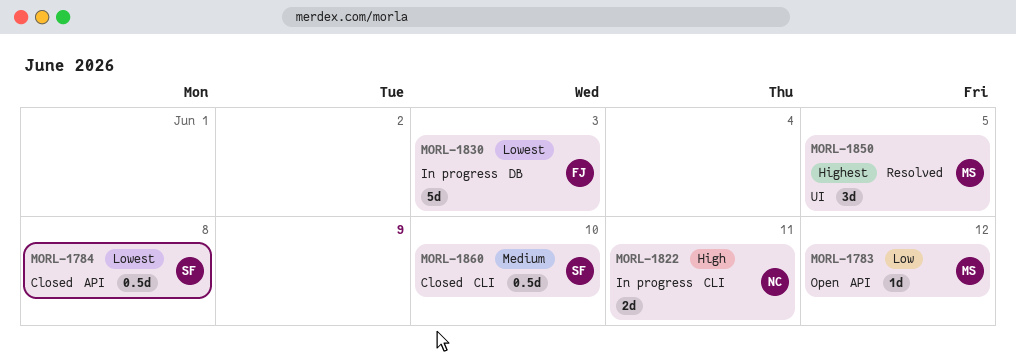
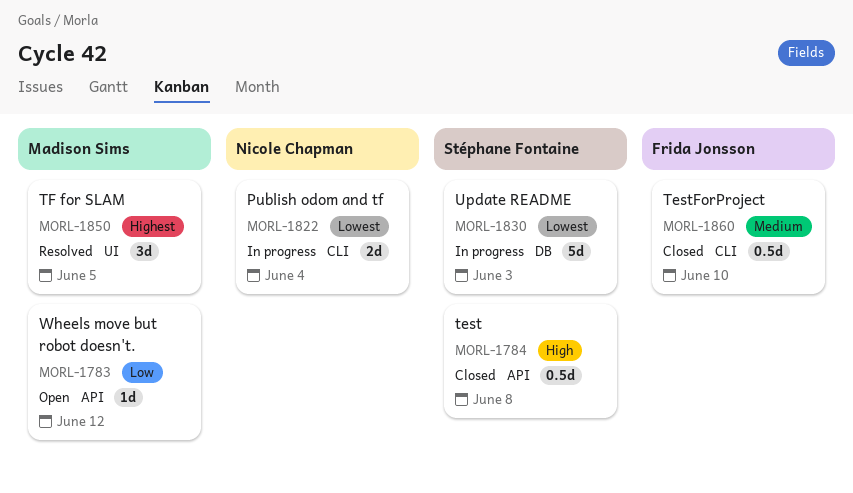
MORL-1784, priority: Lowest -> High
MORL-1822, priority: High -> Lowest
MORL-1822, due: Jun 11 -> Jun 4
MORL-1830, owner: Frida Jonsson -> Stéphane Fontaine
MORL-1860, owner: Stéphane Fontaine -> Frida Jonsson

